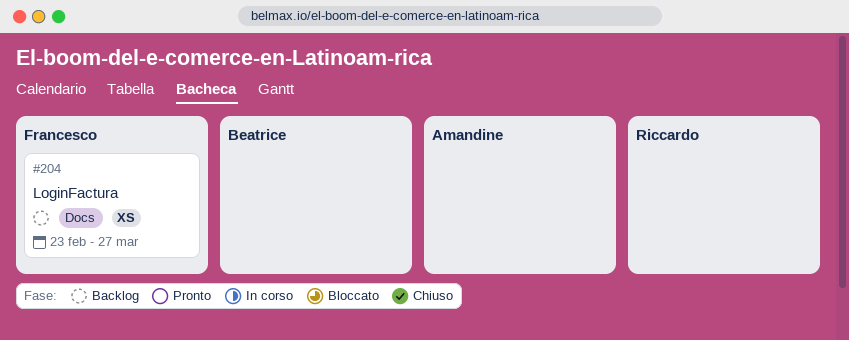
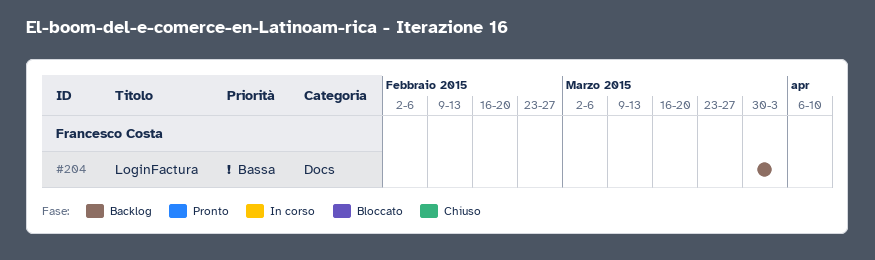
#204, start: Feb 23 -> Mar 30
#204, due: Mar 27 -> Apr 3

